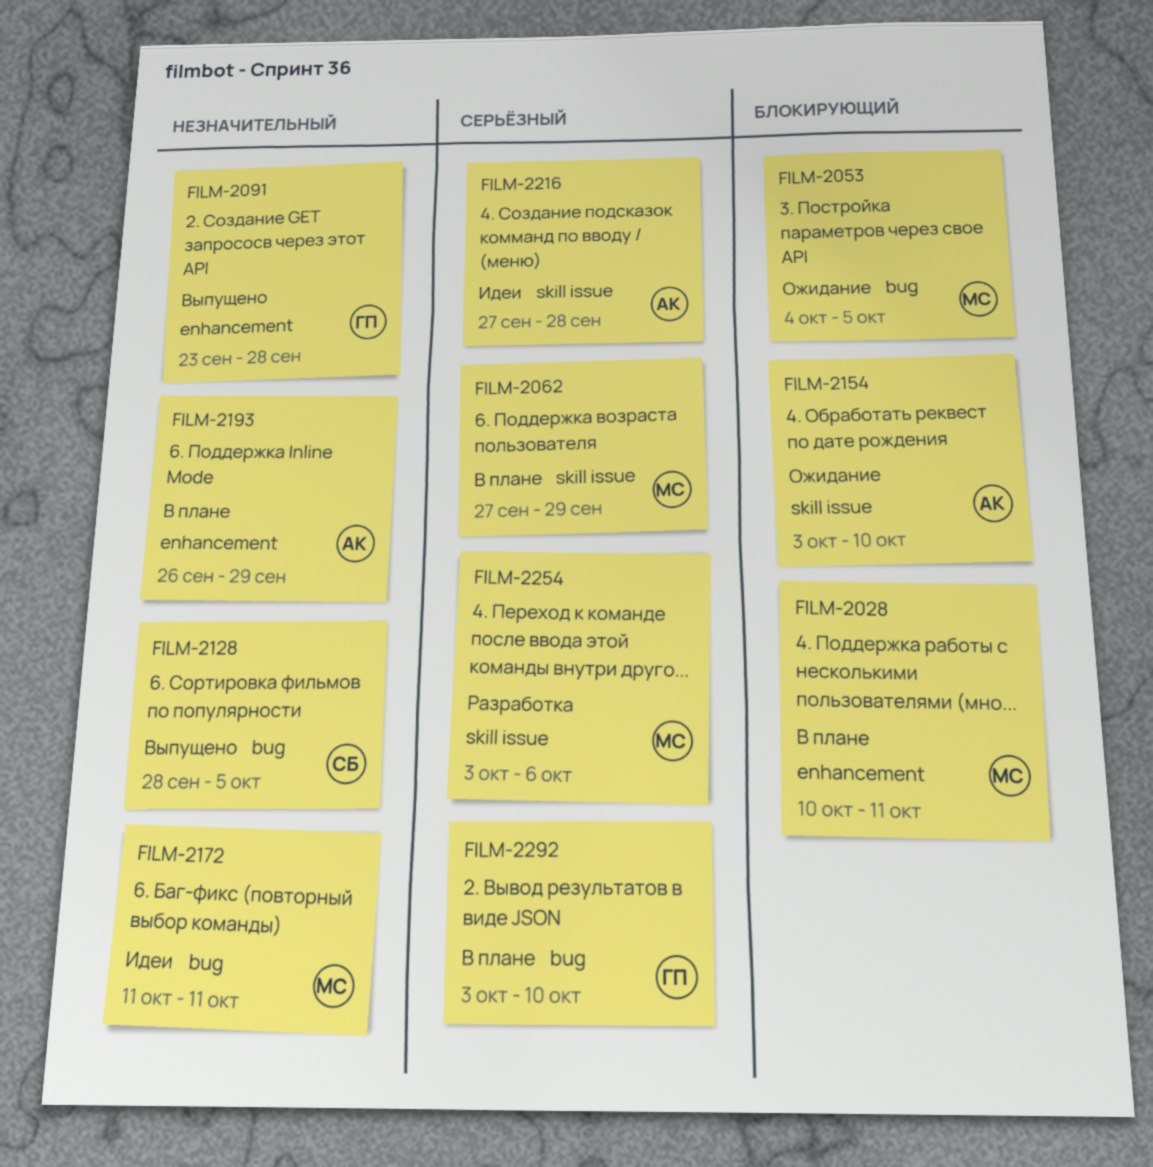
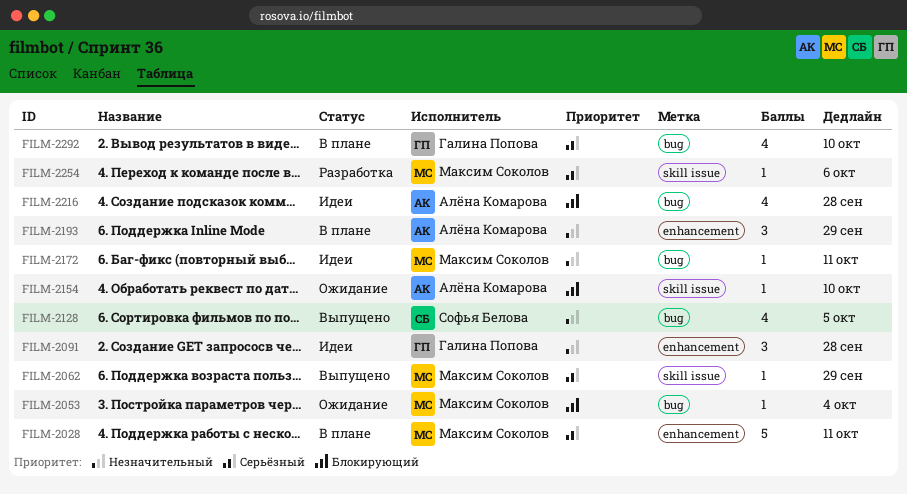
FILM-2028, priority: Блокирующий -> Серьёзный
FILM-2053, due: Oct 5 -> Oct 4
FILM-2062, status: В плане -> Выпущено
FILM-2091, status: Выпущено -> Идеи
FILM-2216, priority: Серьёзный -> Блокирующий
FILM-2216, label: skill issue -> bug

